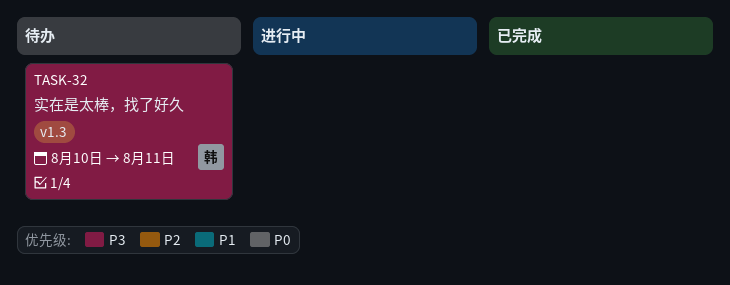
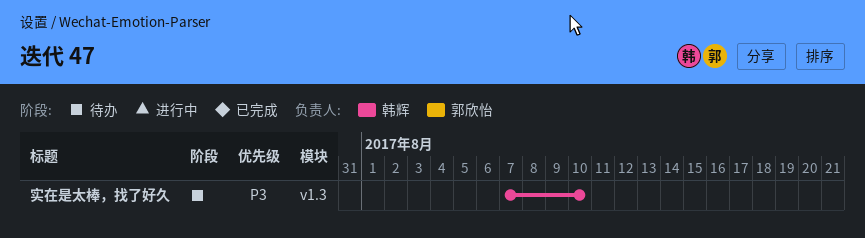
实在是太棒，找了好久, start: Aug 10 -> Aug 7
实在是太棒，找了好久, due: Aug 11 -> Aug 10

